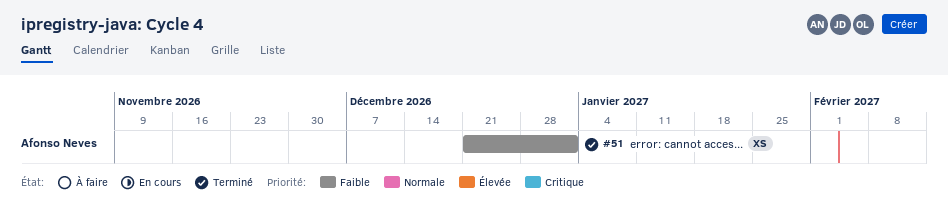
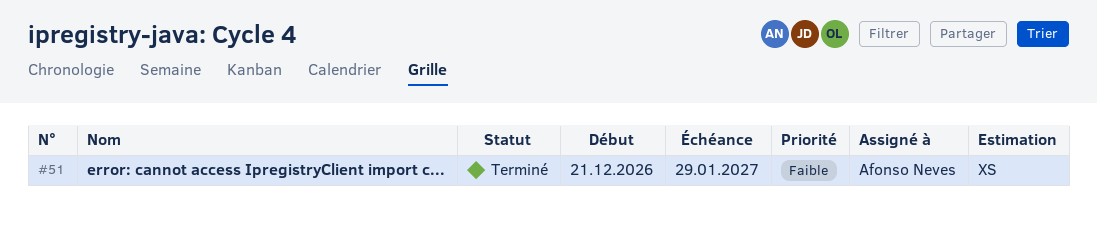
#51, due: Jan 1 -> Jan 29

